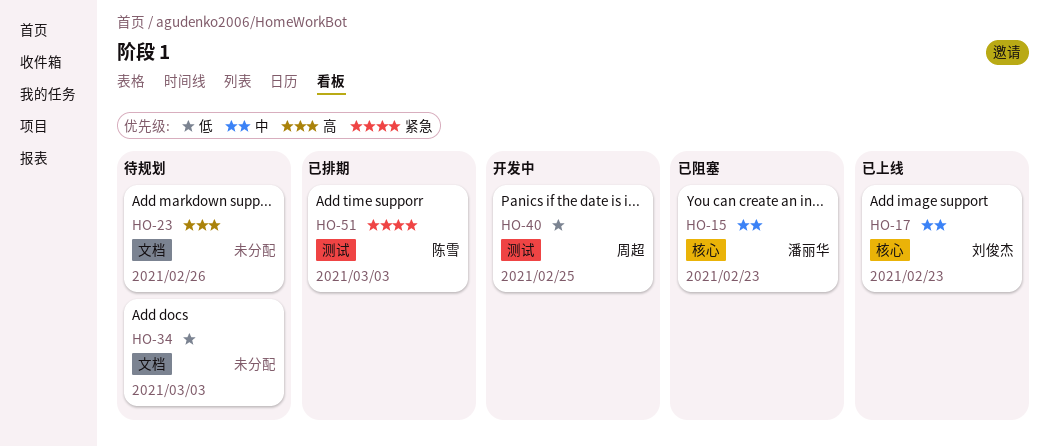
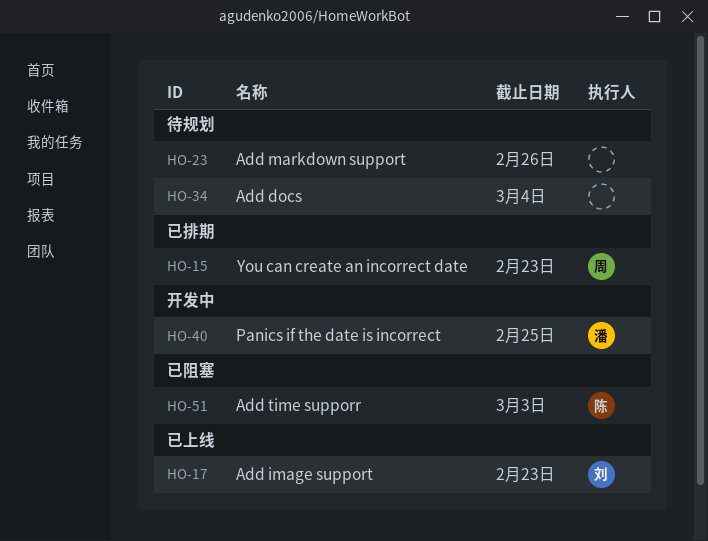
HO-15, status: 已阻塞 -> 已排期
HO-15, owner: 潘丽华 -> 周超
HO-34, due: Mar 3 -> Mar 4
HO-40, owner: 周超 -> 潘丽华
HO-51, status: 已排期 -> 已阻塞

